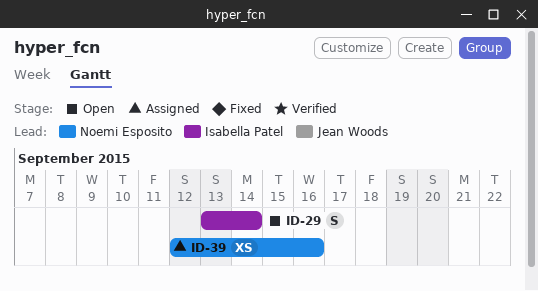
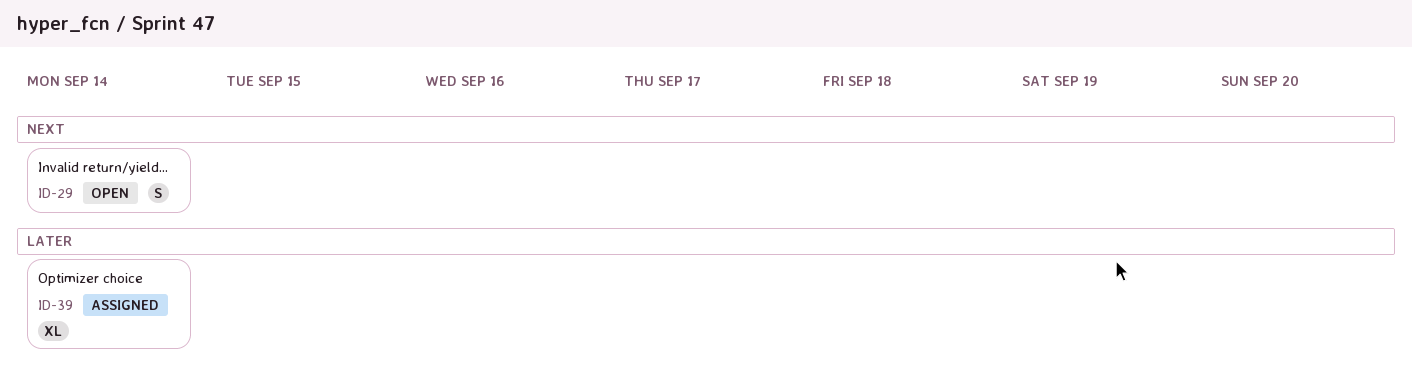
ID-39, estimate: XS -> XL
ID-39, due: Sep 16 -> Sep 14

